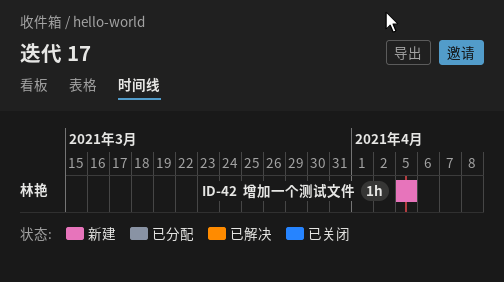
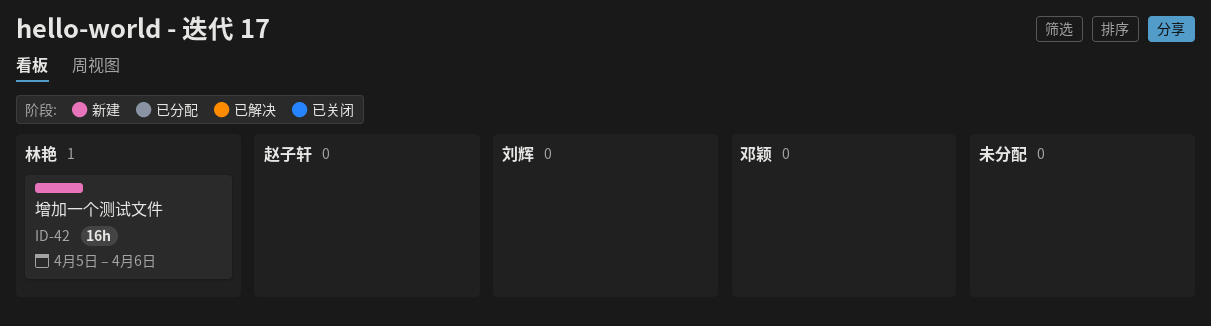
ID-42, estimate: 1h -> 16h
ID-42, due: Apr 5 -> Apr 6

